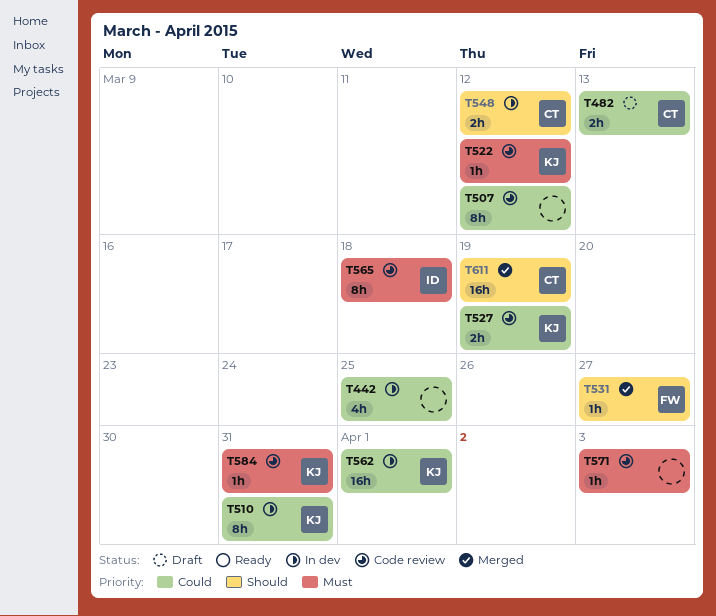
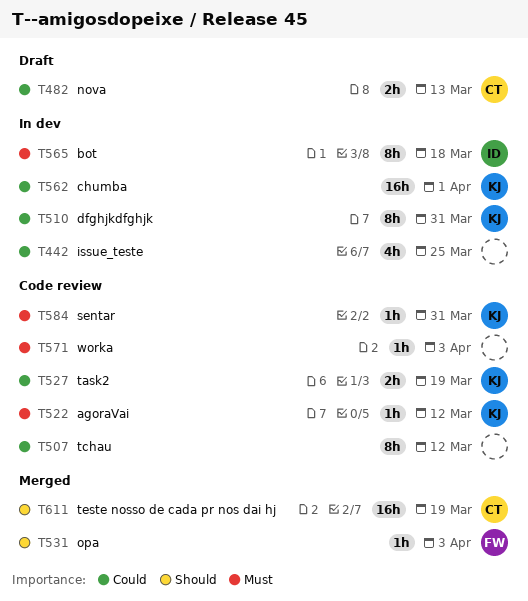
T531, due: Mar 27 -> Apr 3
T548: present -> none
T565, status: Code review -> In dev

